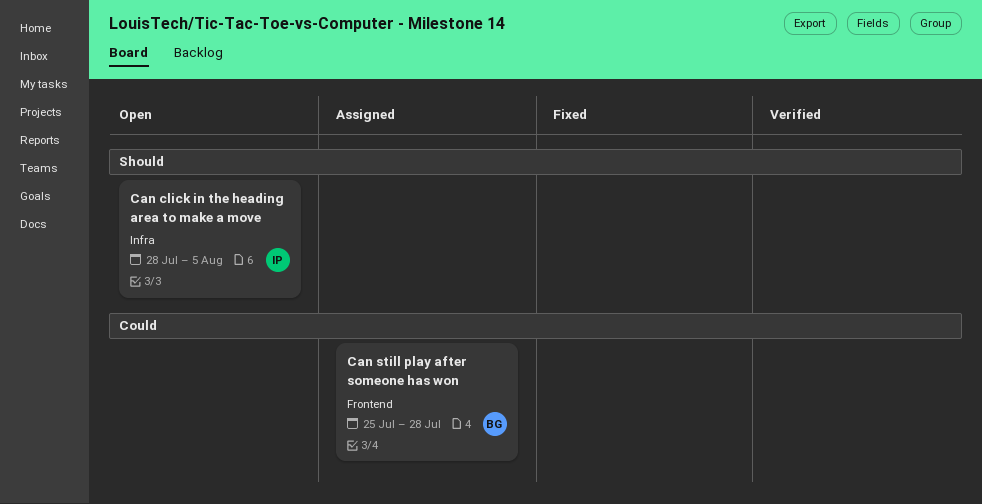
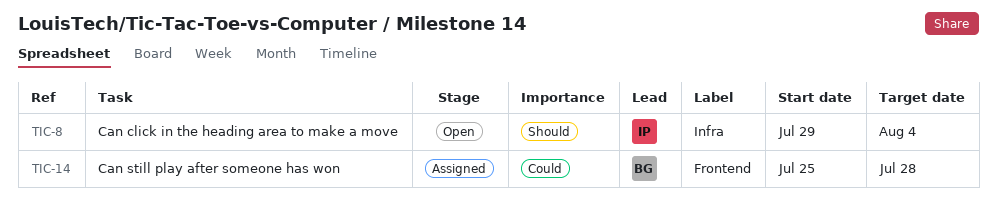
Can click in the heading area to make a move, start: Jul 28 -> Jul 29
Can click in the heading area to make a move, due: Aug 5 -> Aug 4

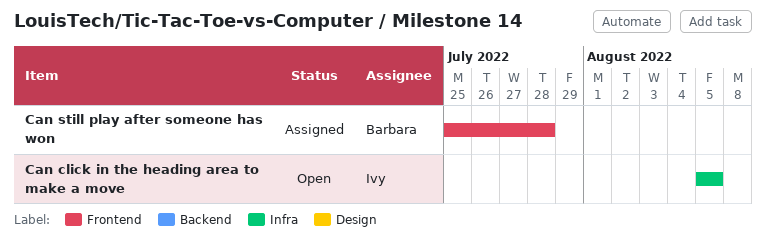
Can click in the heading area to make a move, start: Jul 29 -> Aug 5
Can click in the heading area to make a move, due: Aug 4 -> Aug 5

